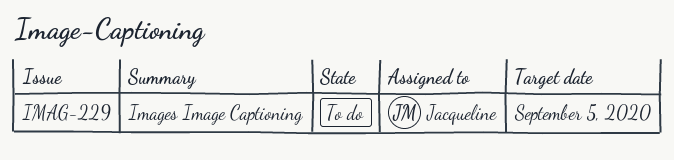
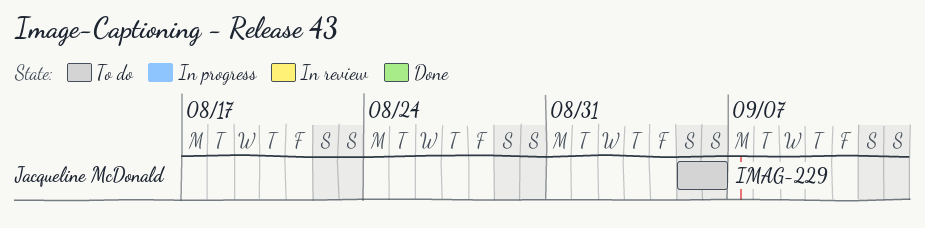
IMAG-229, due: Sep 5 -> Sep 6

